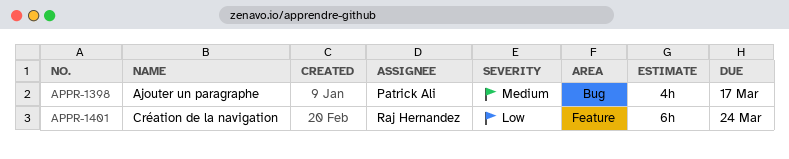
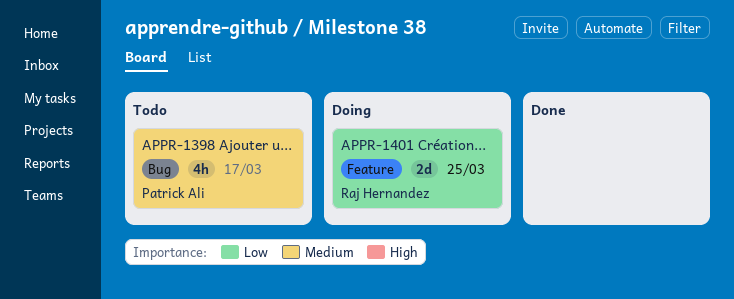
APPR-1401, estimate: 6h -> 2d
APPR-1401, due: Mar 24 -> Mar 25

